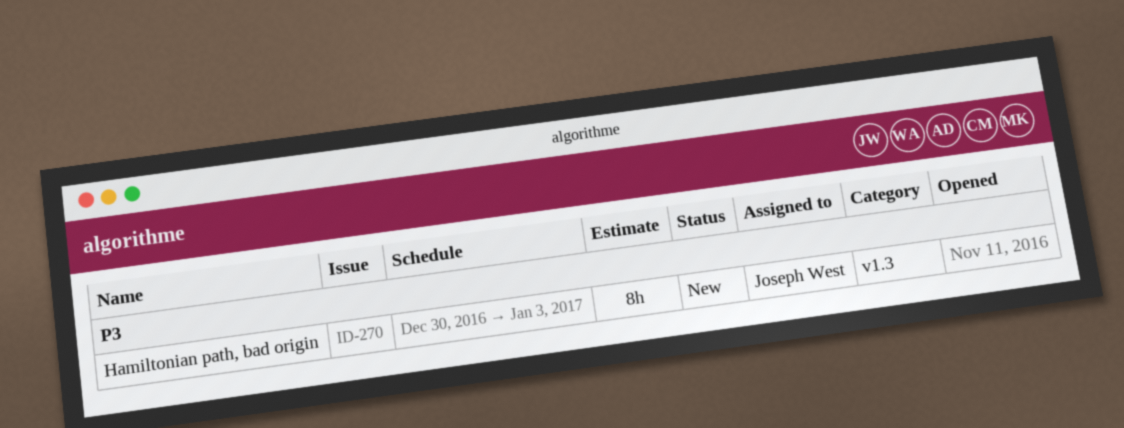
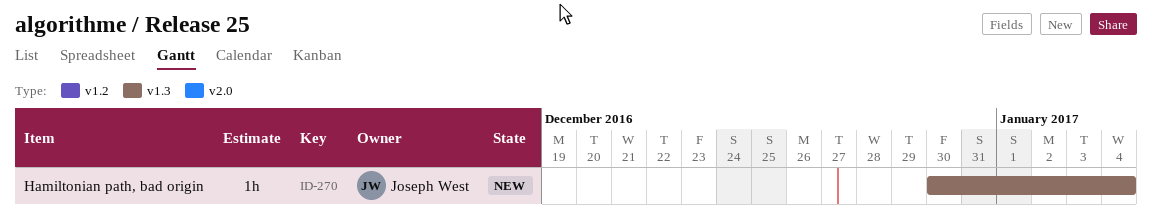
ID-270, estimate: 8h -> 1h
ID-270, due: Jan 3 -> Jan 4

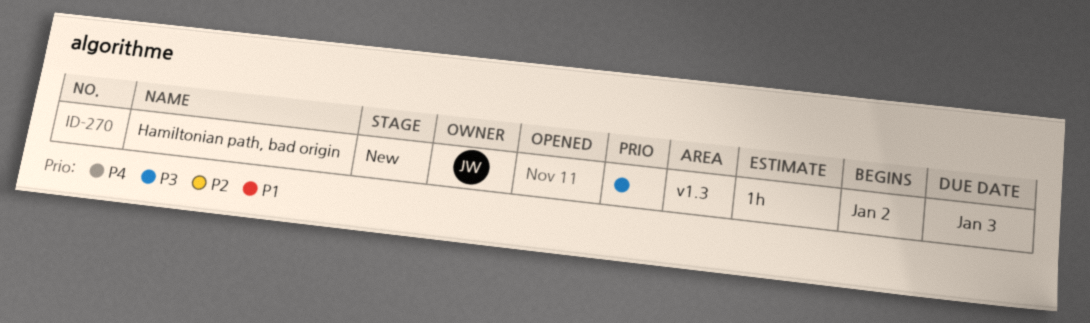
ID-270, start: Dec 30 -> Jan 2
ID-270, due: Jan 4 -> Jan 3

